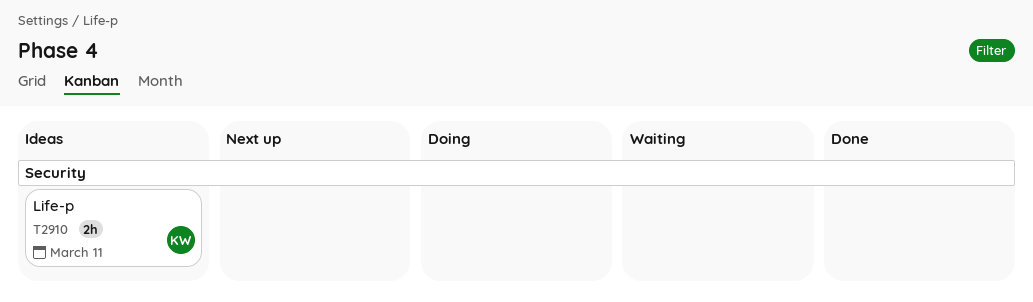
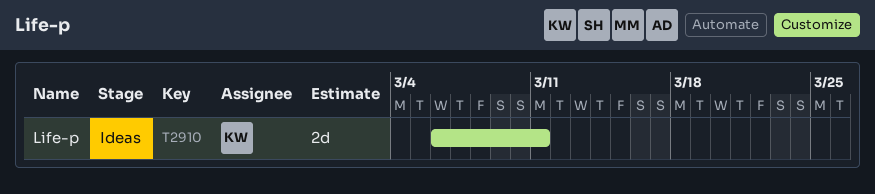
T2910, estimate: 2h -> 2d

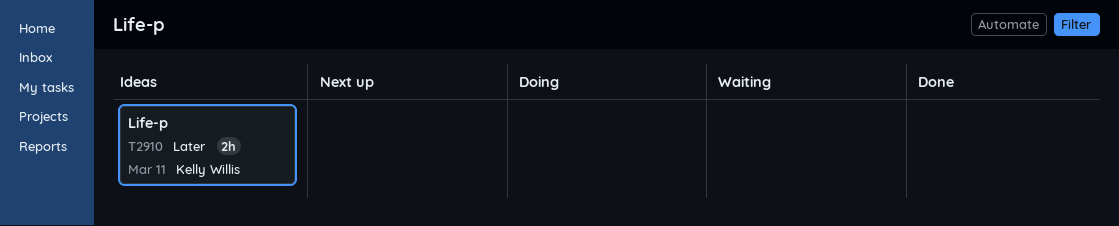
T2910, estimate: 2d -> 2h

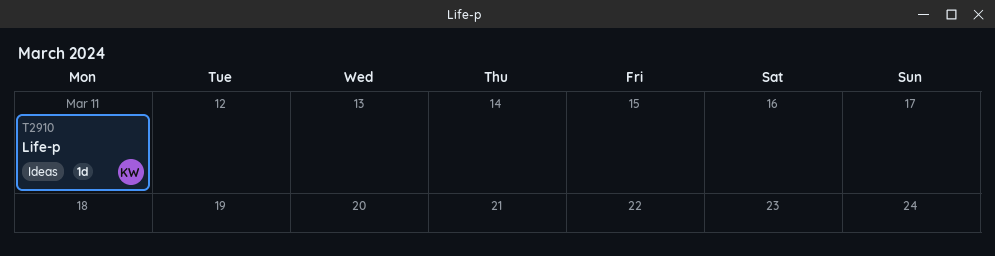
T2910, estimate: 2h -> 1d

